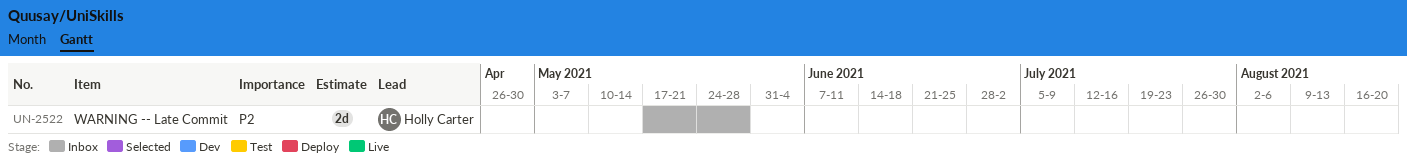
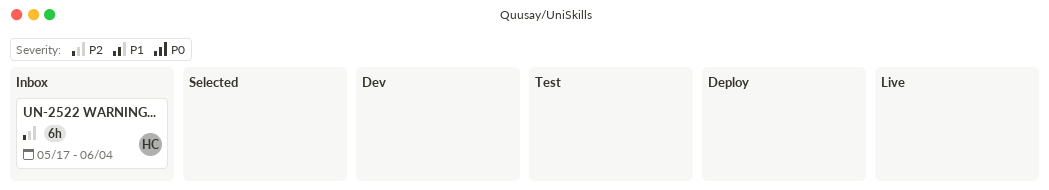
UN-2522, estimate: 2d -> 6h
UN-2522, due: May 28 -> Jun 4

